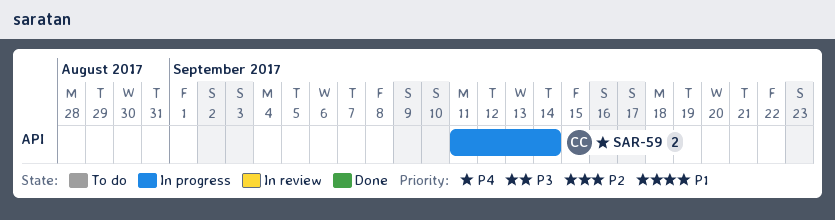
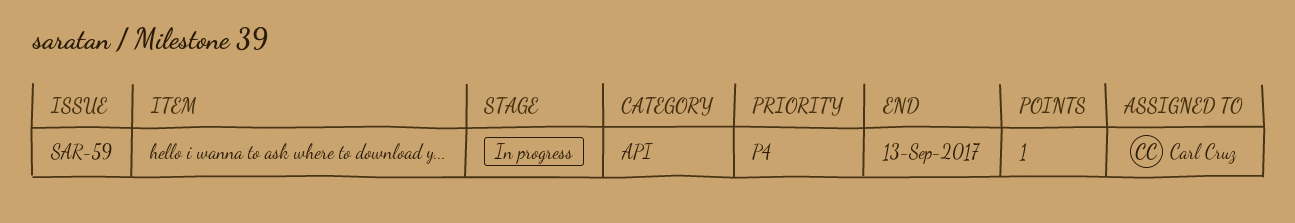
SAR-59, estimate: 2 -> 1
SAR-59, due: Sep 14 -> Sep 13

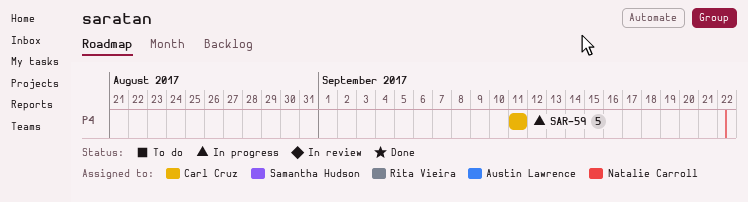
SAR-59, estimate: 1 -> 5
SAR-59, due: Sep 13 -> Sep 11

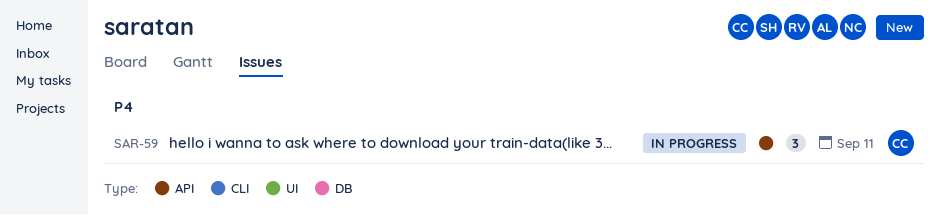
SAR-59, estimate: 5 -> 3

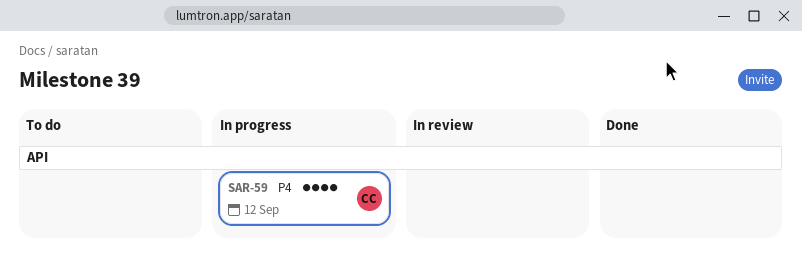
SAR-59, estimate: 3 -> 4
SAR-59, due: Sep 11 -> Sep 12

